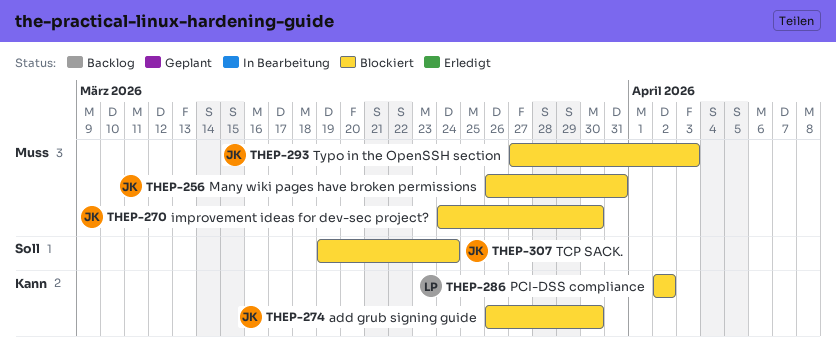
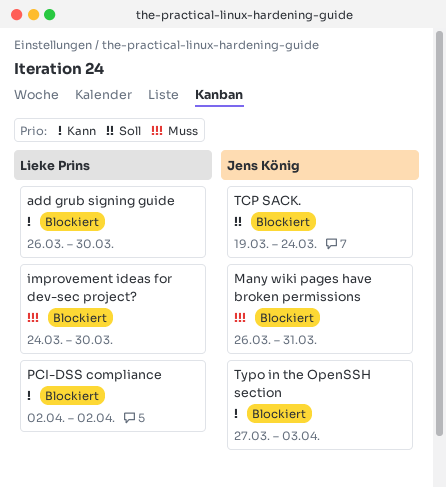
add grub signing guide, owner: Jens König -> Lieke Prins
improvement ideas for dev-sec project?, owner: Jens König -> Lieke Prins
Typo in the OpenSSH section, priority: Muss -> Kann

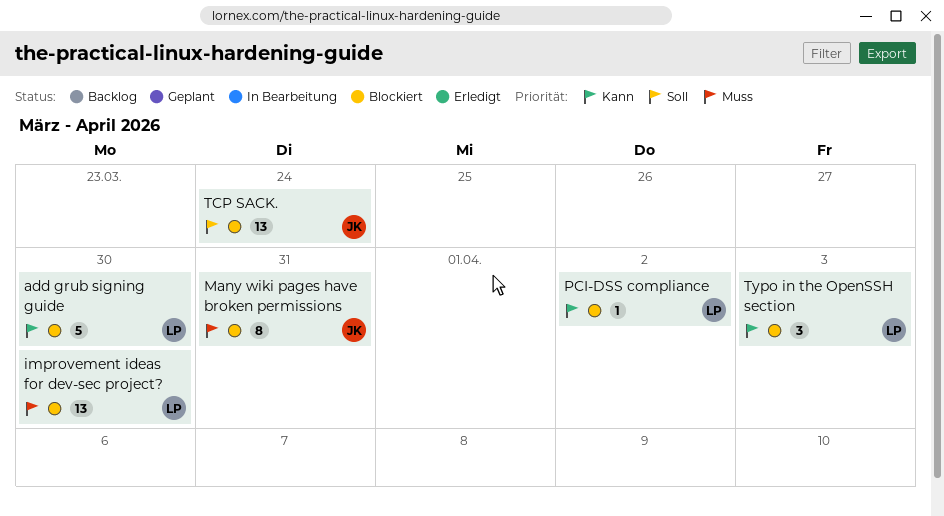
Typo in the OpenSSH section, owner: Jens König -> Lieke Prins

